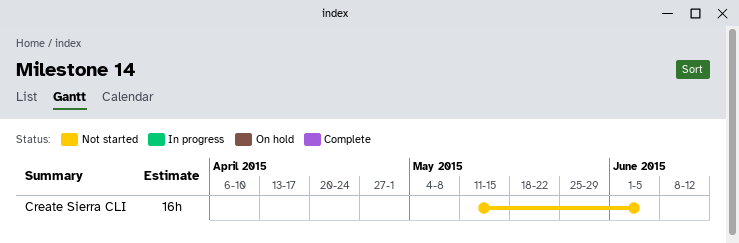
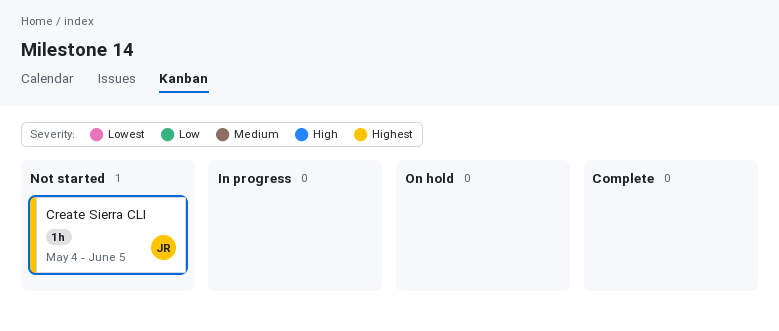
Create Sierra CLI, estimate: 16h -> 1h
Create Sierra CLI, start: May 11 -> May 4

